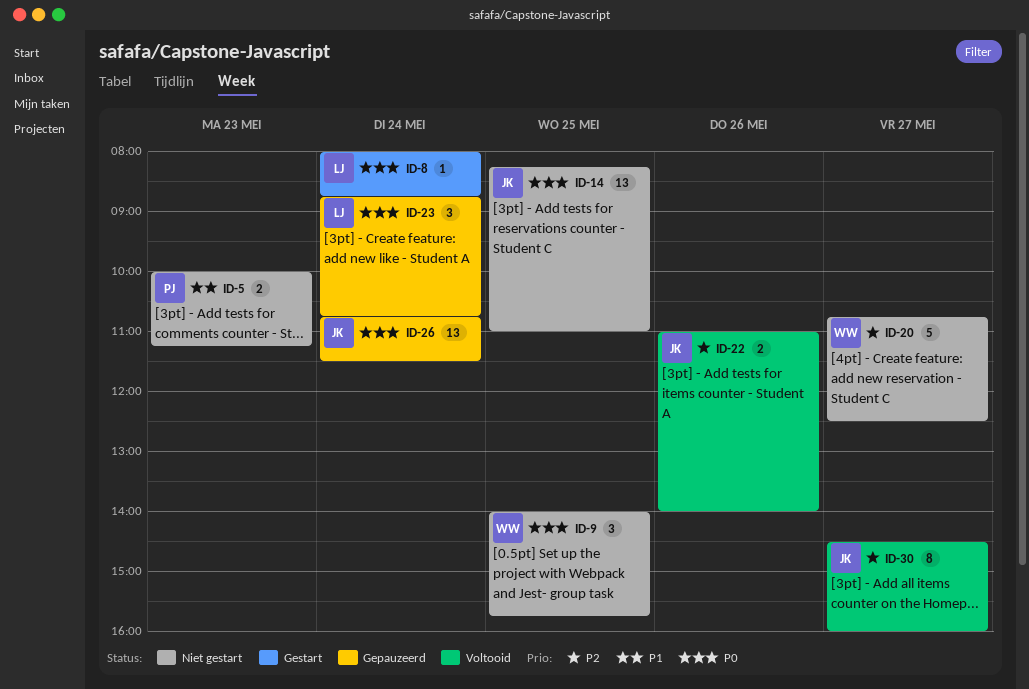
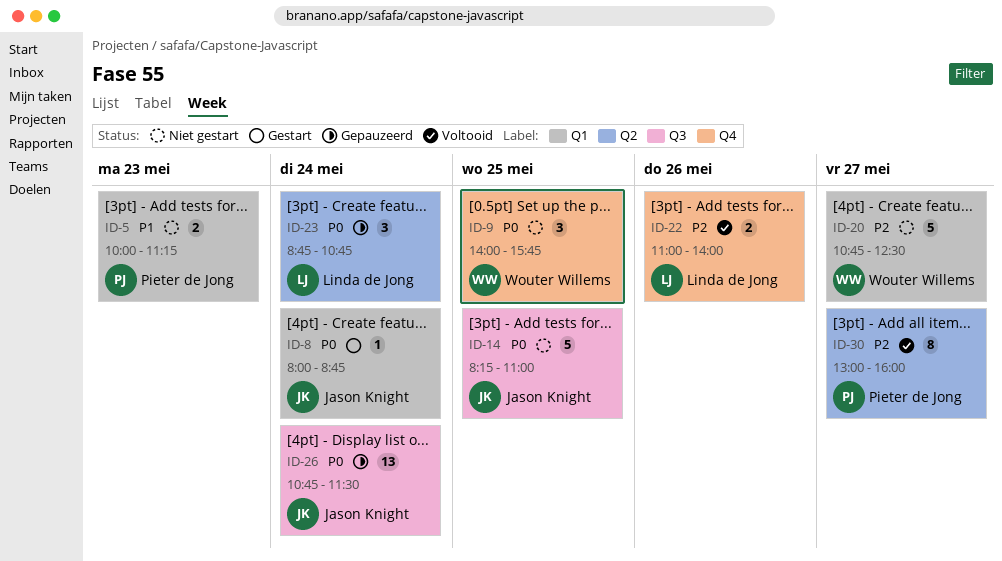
ID-8, owner: Linda de Jong -> Jason Knight
ID-14, estimate: 13 -> 5
ID-22, owner: Jason Knight -> Linda de Jong
ID-30, owner: Jason Knight -> Pieter de Jong
ID-30, begins: 14:30 -> 13:00

